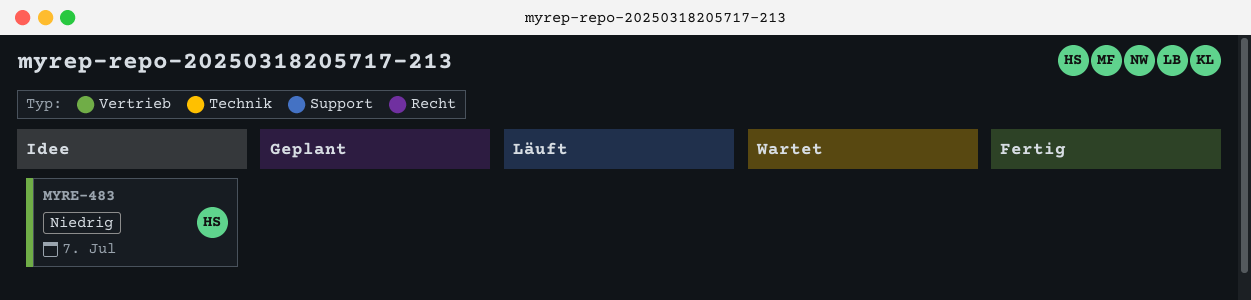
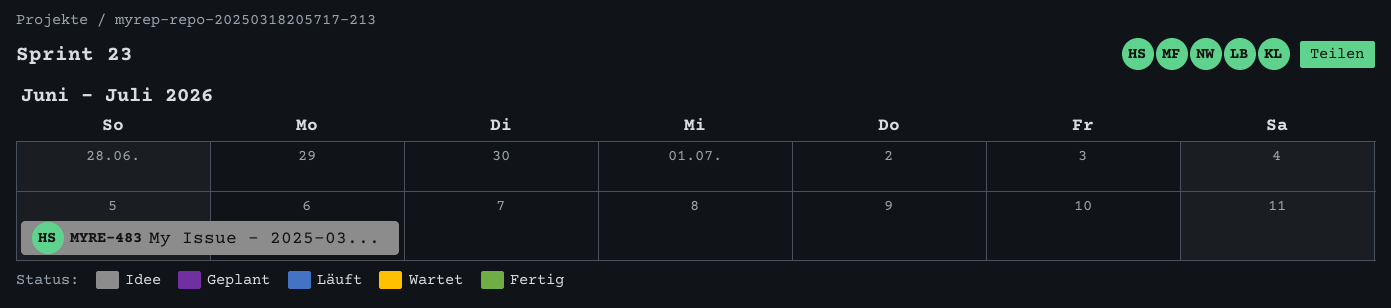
MYRE-483, due: Jul 7 -> Jul 6

